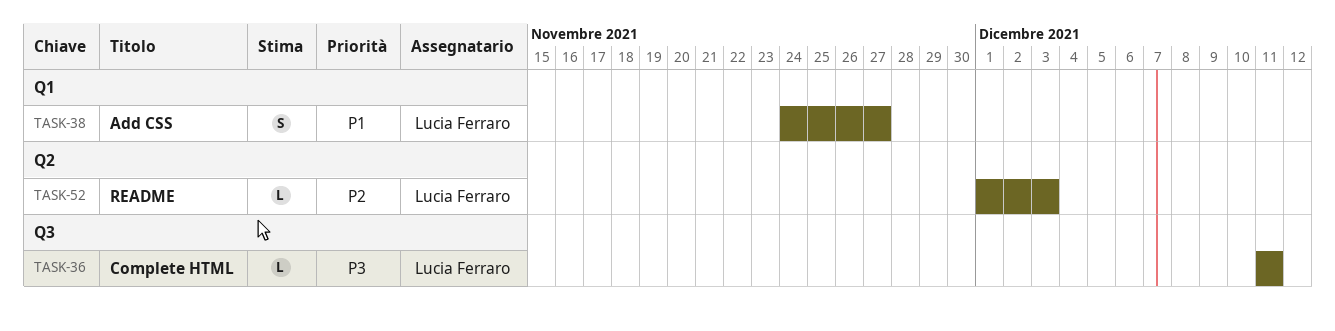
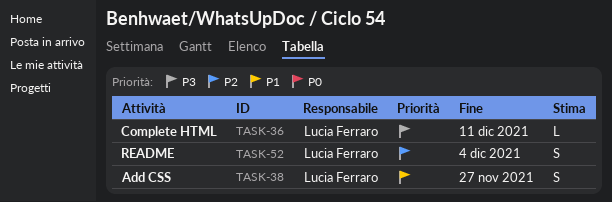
TASK-52, estimate: L -> S
TASK-52, due: Dec 3 -> Dec 4

